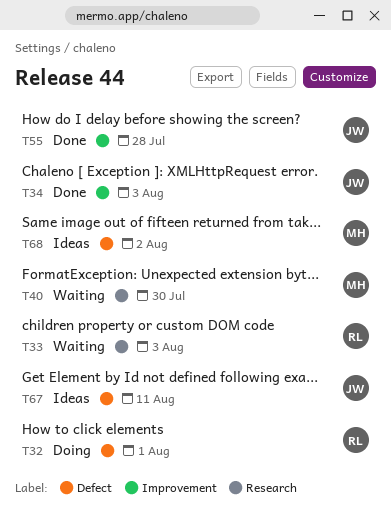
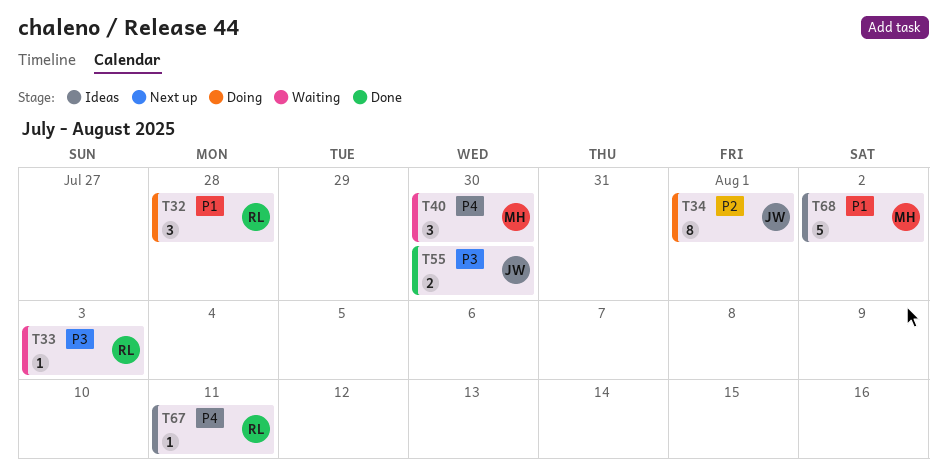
T32, due: Aug 1 -> Jul 28
T34, status: Done -> Doing
T34, due: Aug 3 -> Aug 1
T55, due: Jul 28 -> Jul 30
T67, owner: JW -> RL

